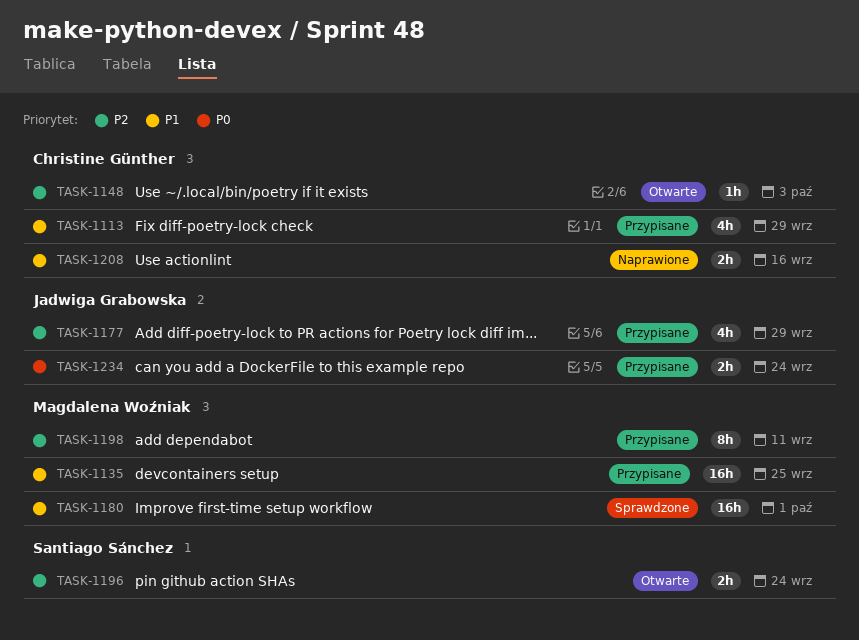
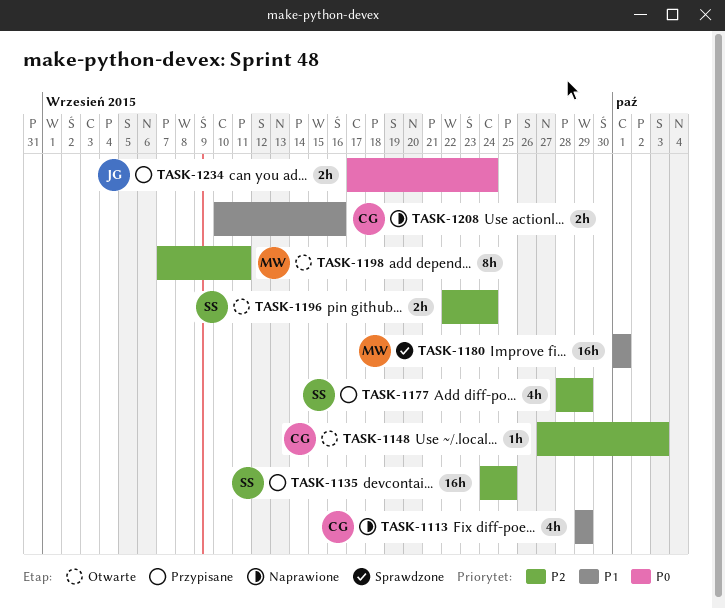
TASK-1113, status: Przypisane -> Naprawione
TASK-1135, owner: Magdalena Woźniak -> Santiago Sánchez
TASK-1135, priority: P1 -> P2
TASK-1177, owner: Jadwiga Grabowska -> Santiago Sánchez
TASK-1198, status: Przypisane -> Otwarte

